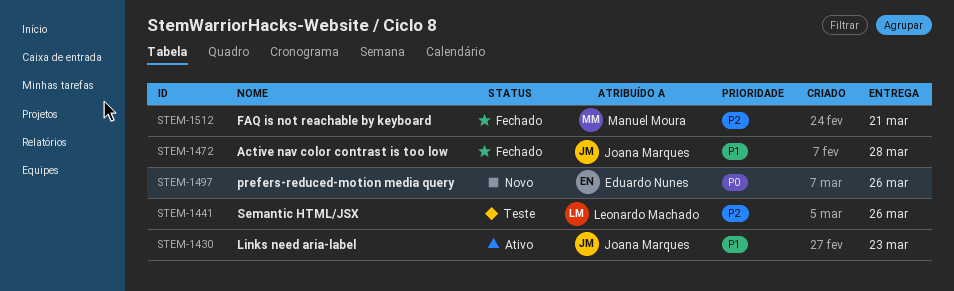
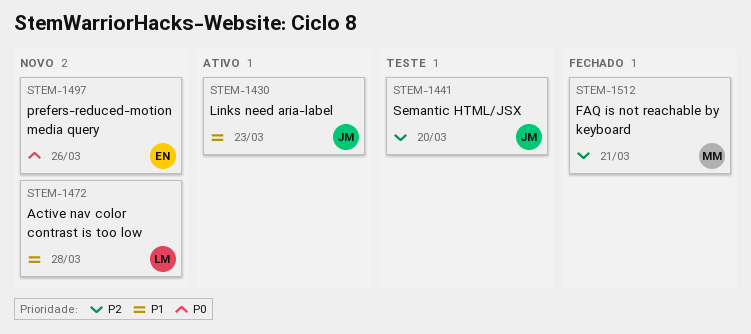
STEM-1441, owner: Leonardo Machado -> Joana Marques
STEM-1441, due: Mar 26 -> Mar 20
STEM-1472, status: Fechado -> Novo
STEM-1472, owner: Joana Marques -> Leonardo Machado

